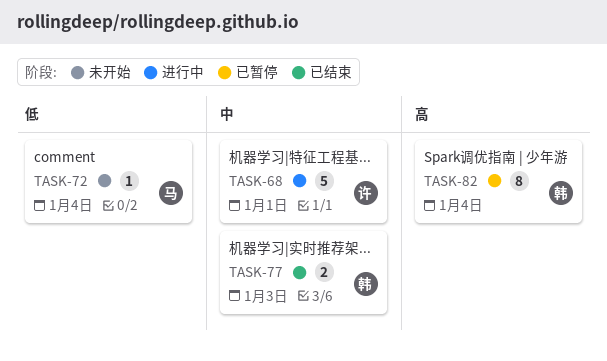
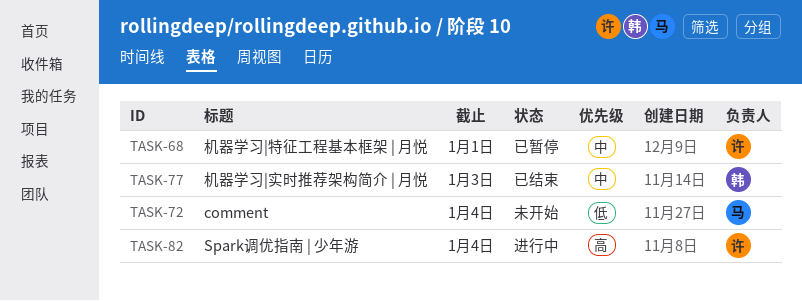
TASK-68, status: 进行中 -> 已暂停
TASK-82, status: 已暂停 -> 进行中
TASK-82, owner: 韩 -> 许

